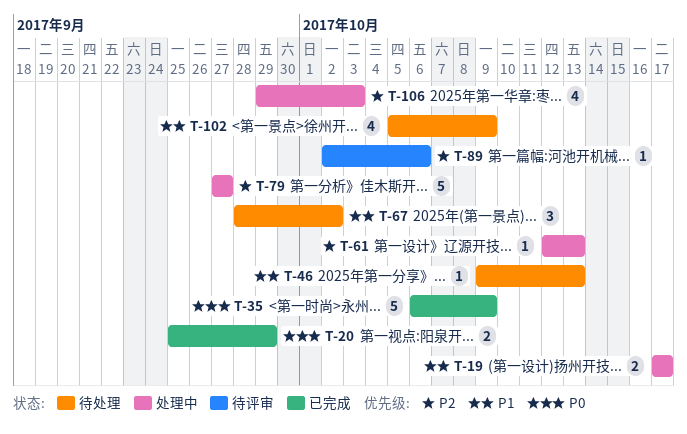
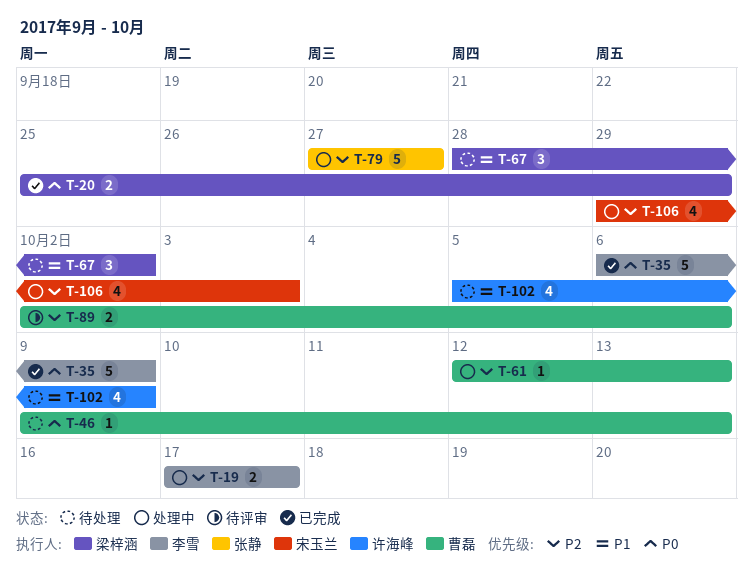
T-19, priority: P1 -> P2
T-46, priority: P1 -> P0
T-89, estimate: 1 -> 2

